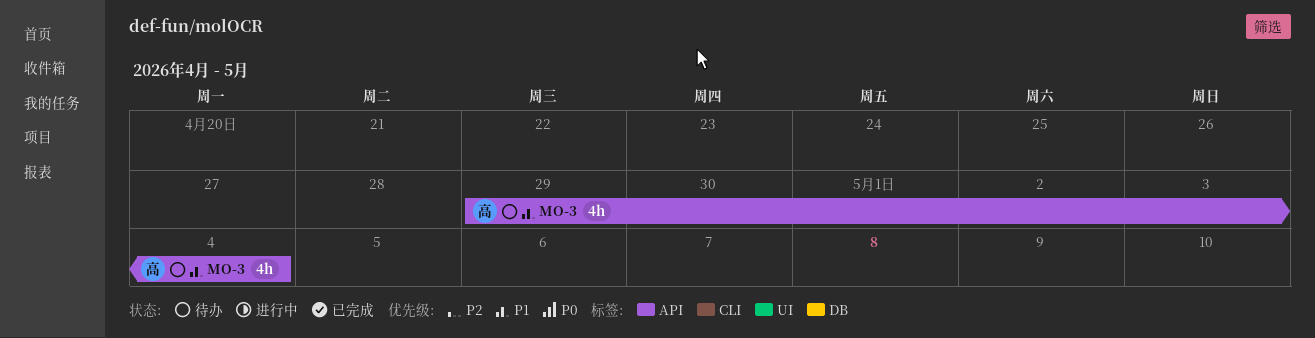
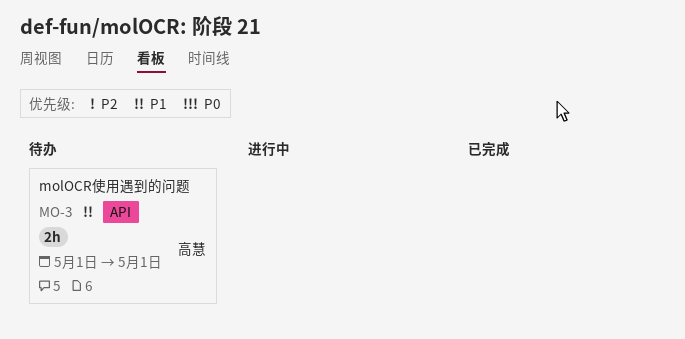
MO-3, estimate: 4h -> 2h
MO-3, start: Apr 29 -> May 1
MO-3, due: May 4 -> May 1

